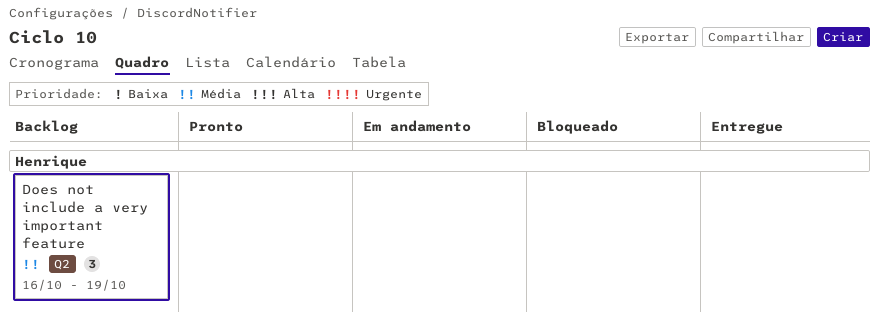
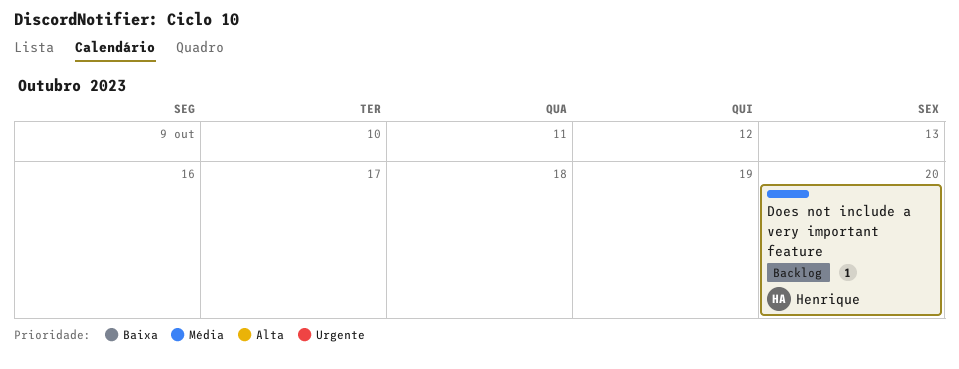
Does not include a very important feature, estimate: 3 -> 1
Does not include a very important feature, due: Oct 19 -> Oct 20

